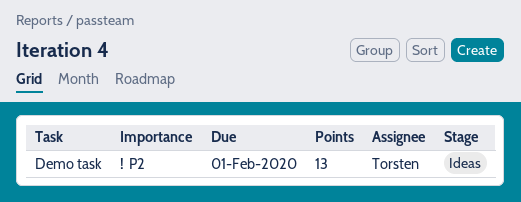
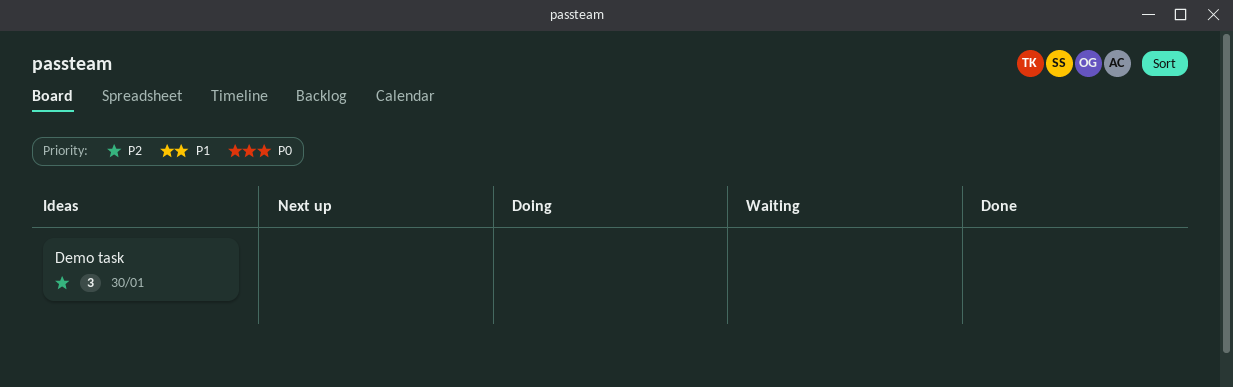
Demo task, estimate: 13 -> 3
Demo task, due: Feb 1 -> Jan 30

